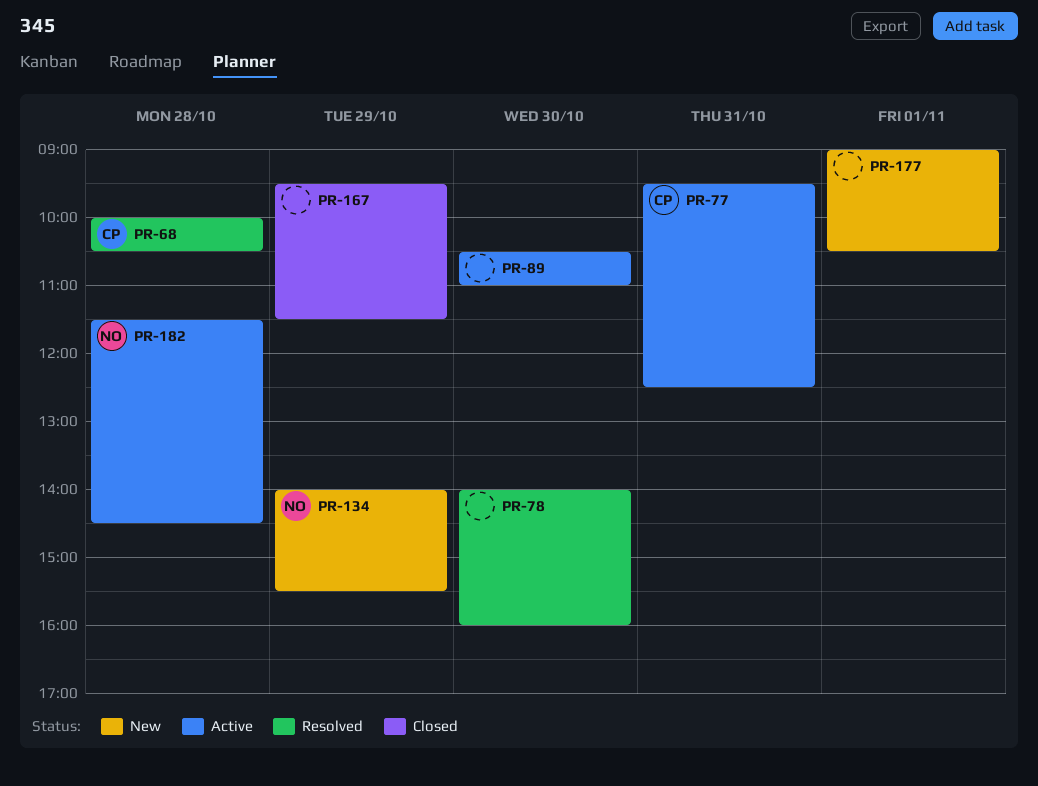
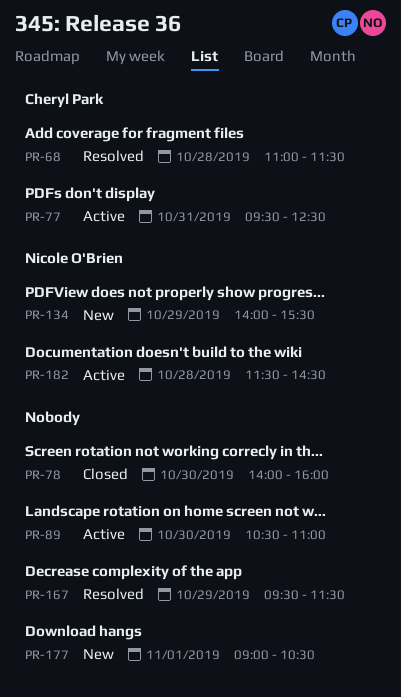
PR-68, begins: 10:00 -> 11:00
PR-68, ends: 10:30 -> 11:30
PR-78, status: Resolved -> Closed
PR-167, status: Closed -> Resolved

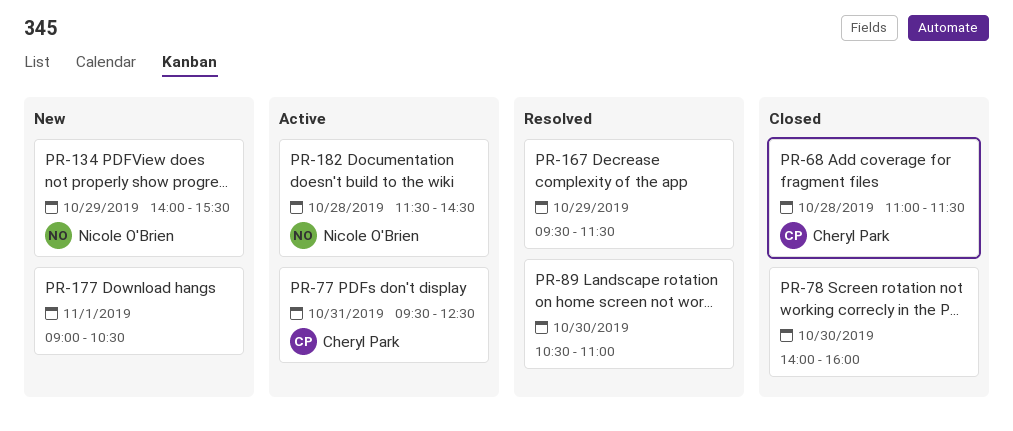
PR-68, status: Resolved -> Closed
PR-89, status: Active -> Resolved

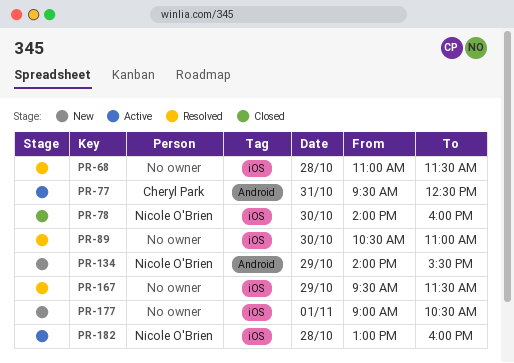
PR-68, status: Closed -> Resolved
PR-68, owner: Cheryl Park -> none
PR-78, owner: none -> Nicole O'Brien
PR-182, begins: 11:30 -> 13:00
PR-182, ends: 14:30 -> 16:00

